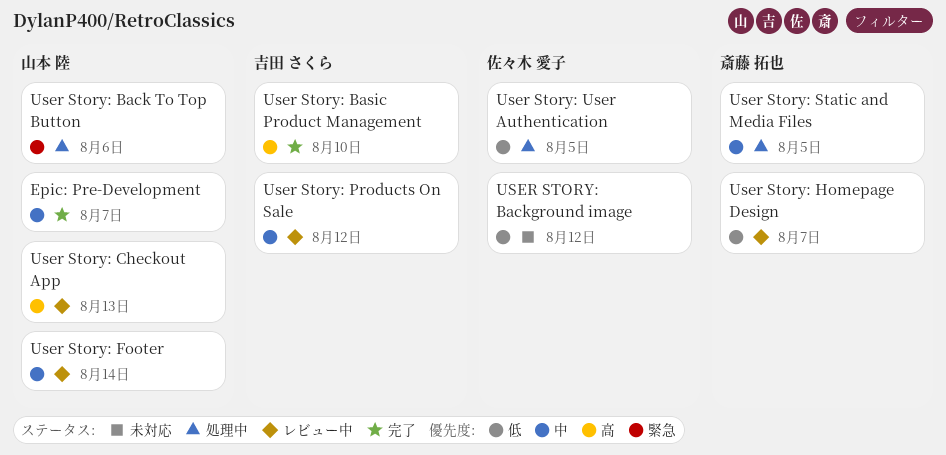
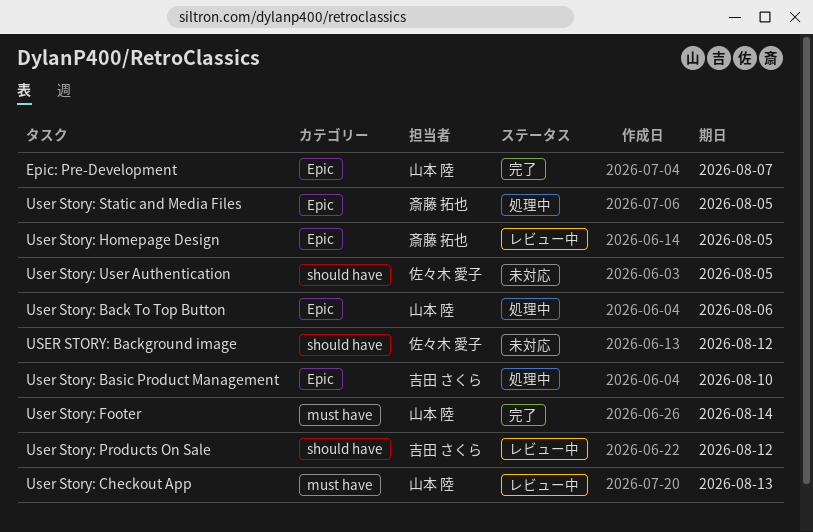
User Story: Basic Product Management, status: 完了 -> 処理中
User Story: Footer, status: レビュー中 -> 完了
User Story: Homepage Design, due: Aug 7 -> Aug 5
User Story: User Authentication, status: 処理中 -> 未対応

